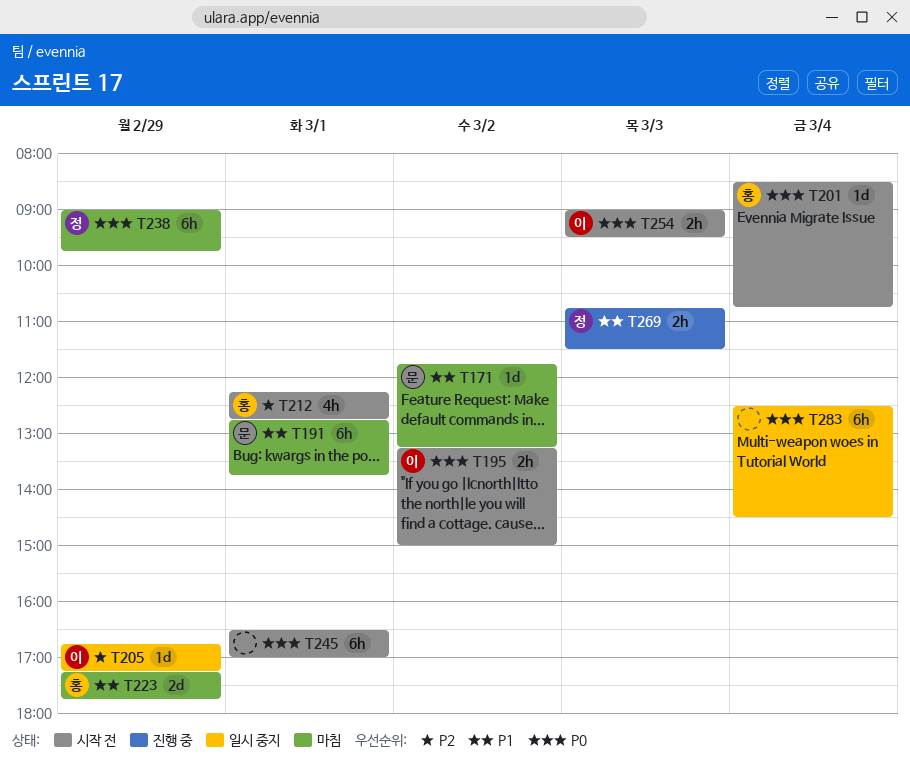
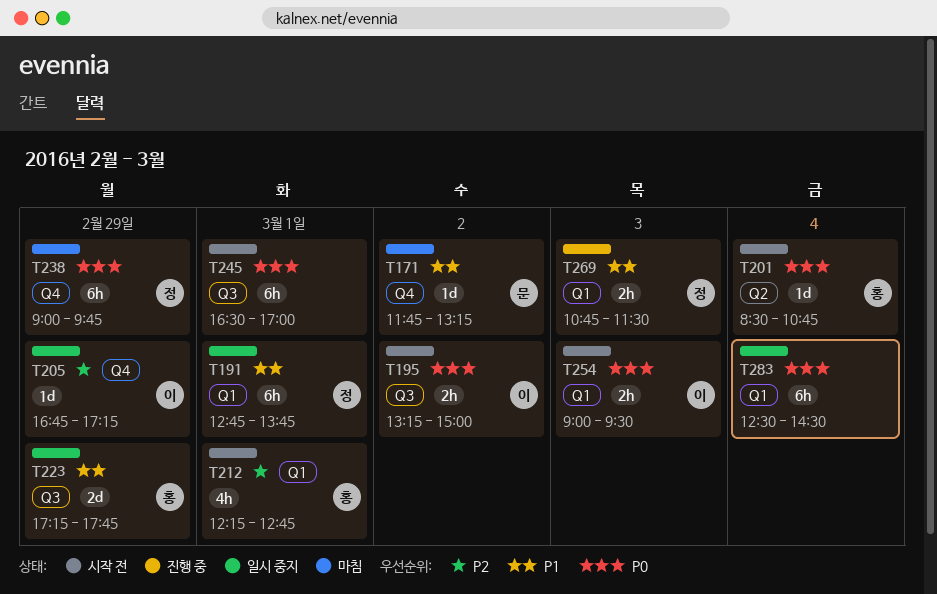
T191, status: 마침 -> 일시 중지
T191, owner: 문 -> 정
T223, status: 마침 -> 일시 중지

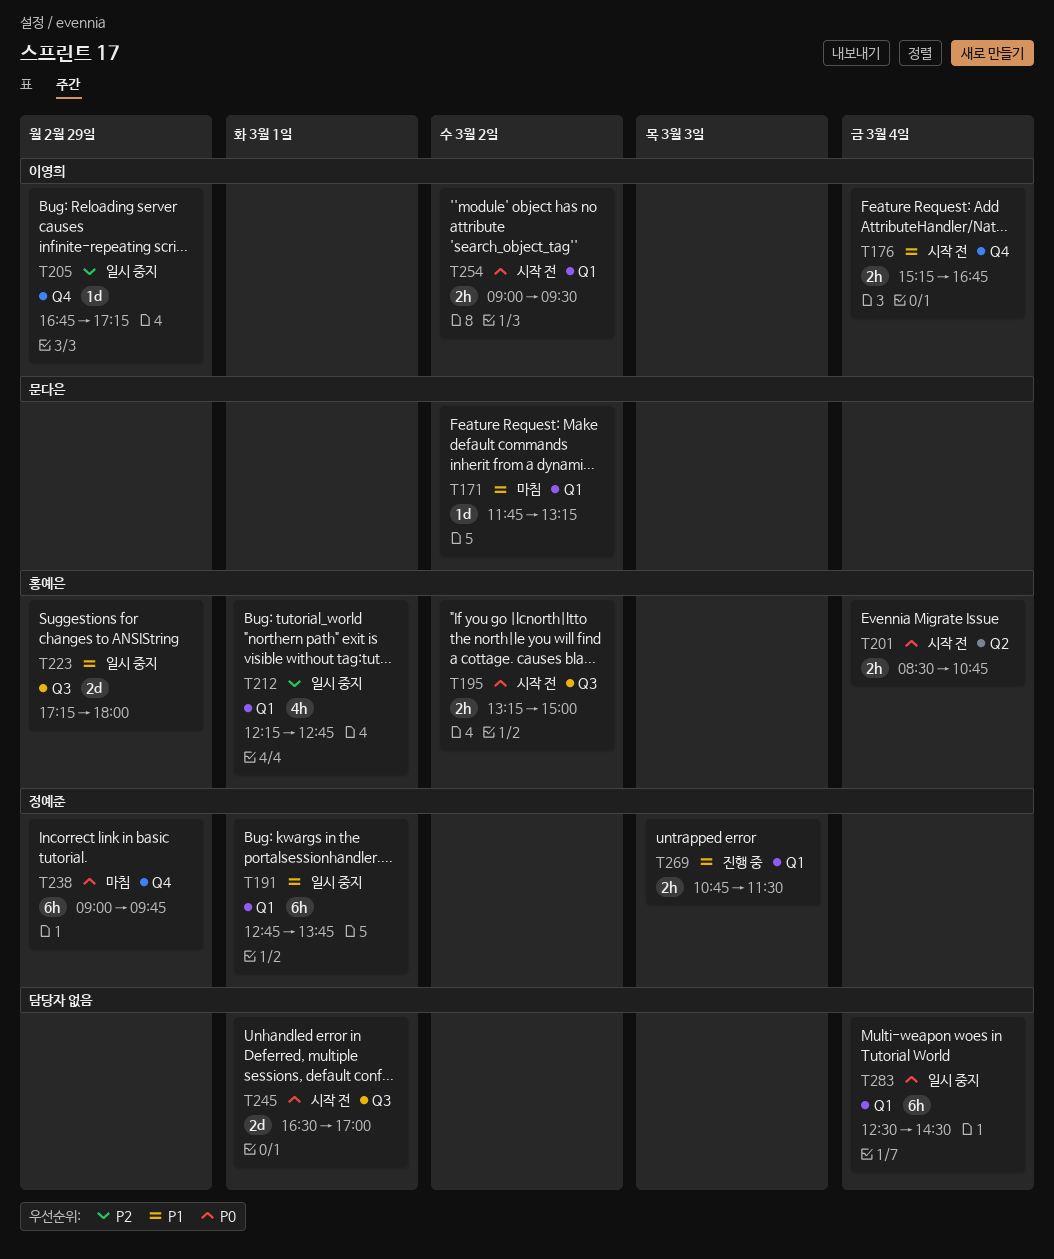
T171, label: Q4 -> Q1
T176: none -> present
T195, owner: 이영희 -> 홍예은
T201, estimate: 1d -> 2h
T212, status: 시작 전 -> 일시 중지
T223, ends: 17:45 -> 18:00
T245, estimate: 6h -> 2d
T254, day: Mar 3 -> Mar 2

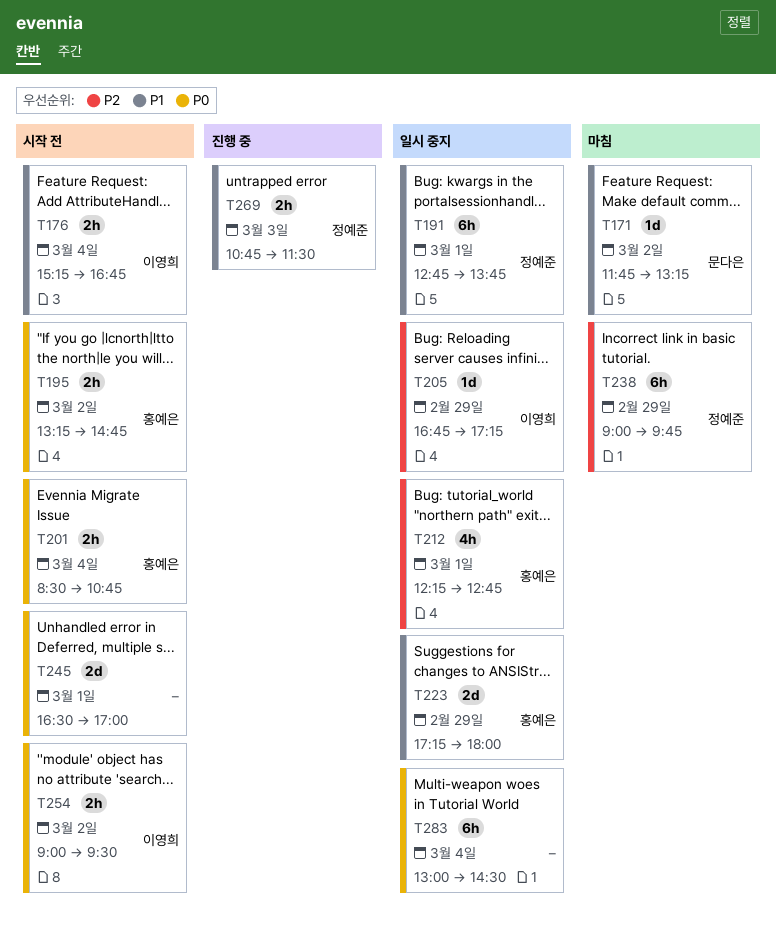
T195, ends: 15:00 -> 14:45
T238, priority: P0 -> P2
T283, begins: 12:30 -> 13:00

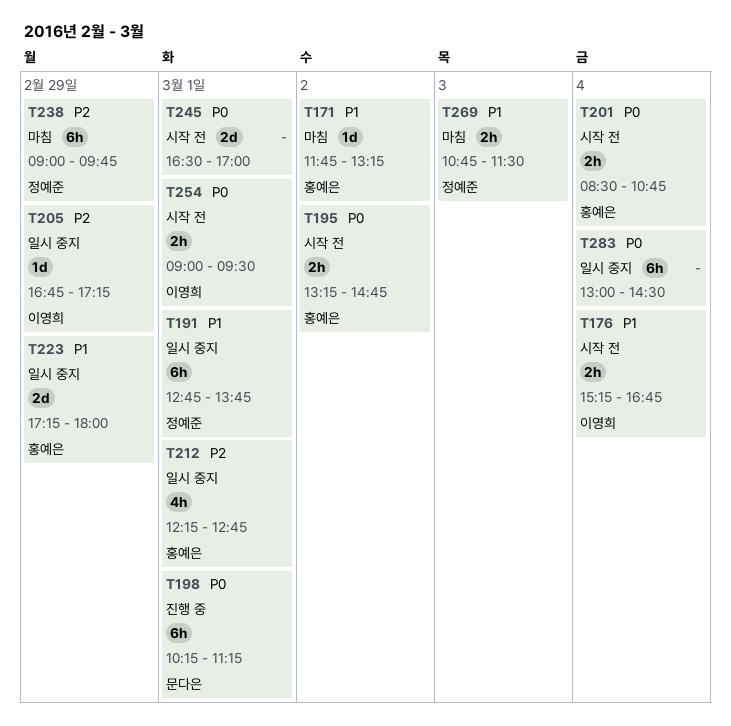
T171, owner: 문다은 -> 홍예은
T198: none -> present
T254, day: Mar 2 -> Mar 1
T269, status: 진행 중 -> 마침

